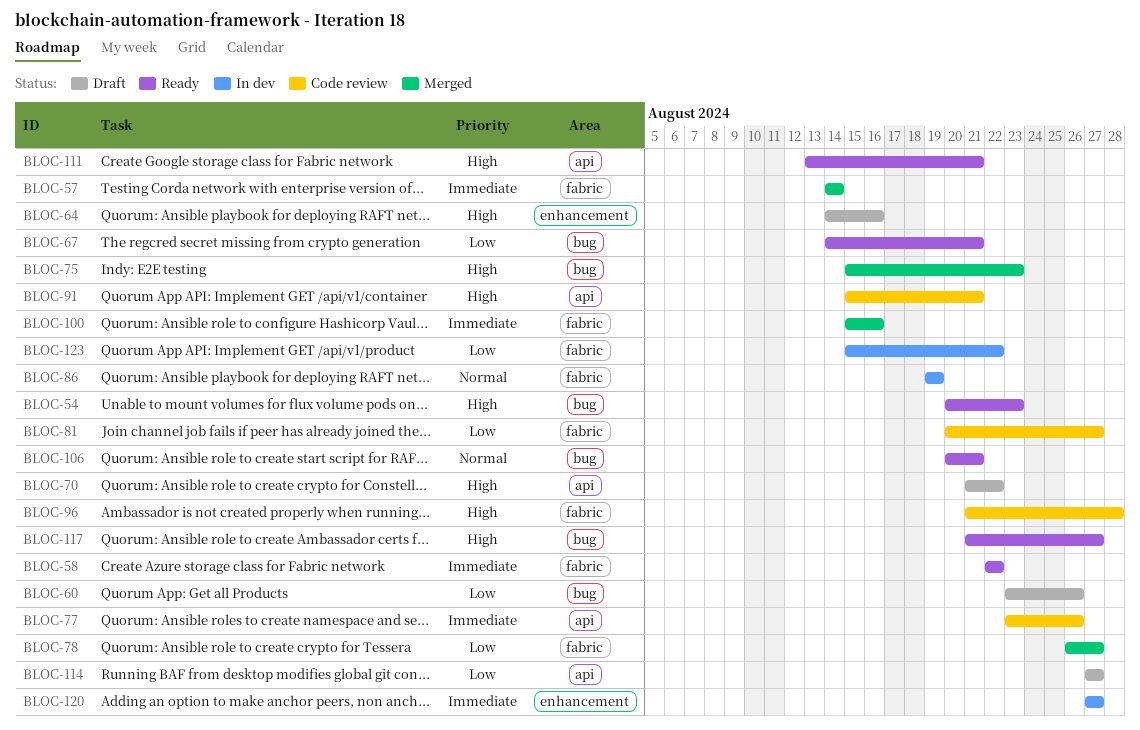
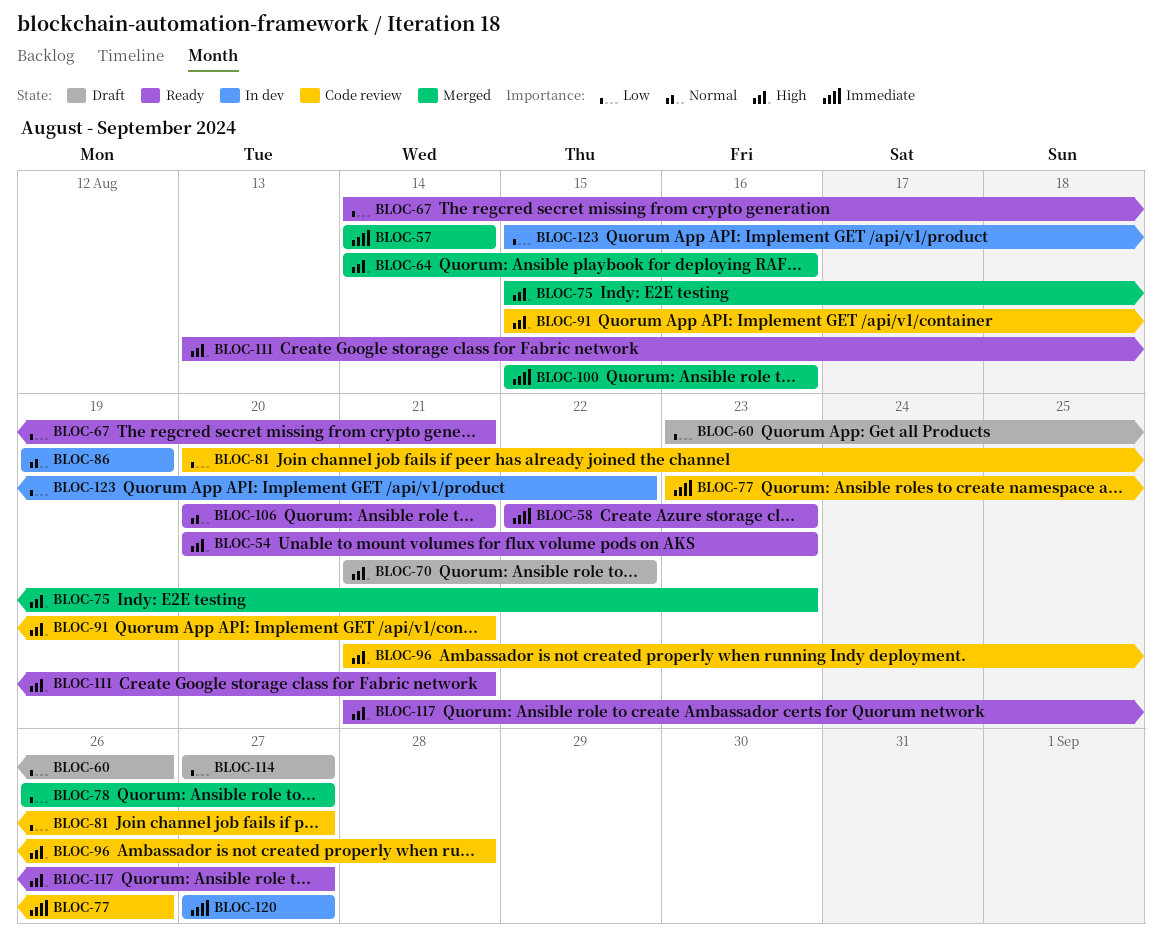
BLOC-58, due: Aug 22 -> Aug 23
BLOC-64, status: Draft -> Merged

